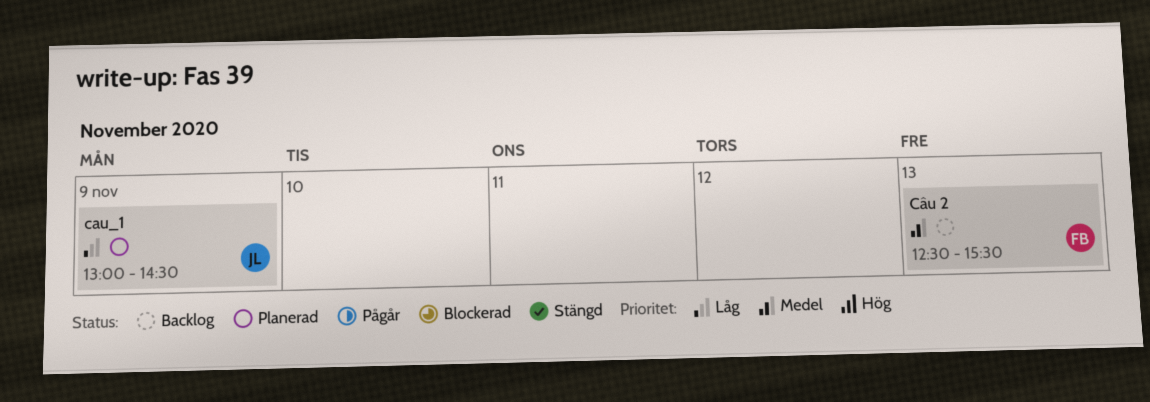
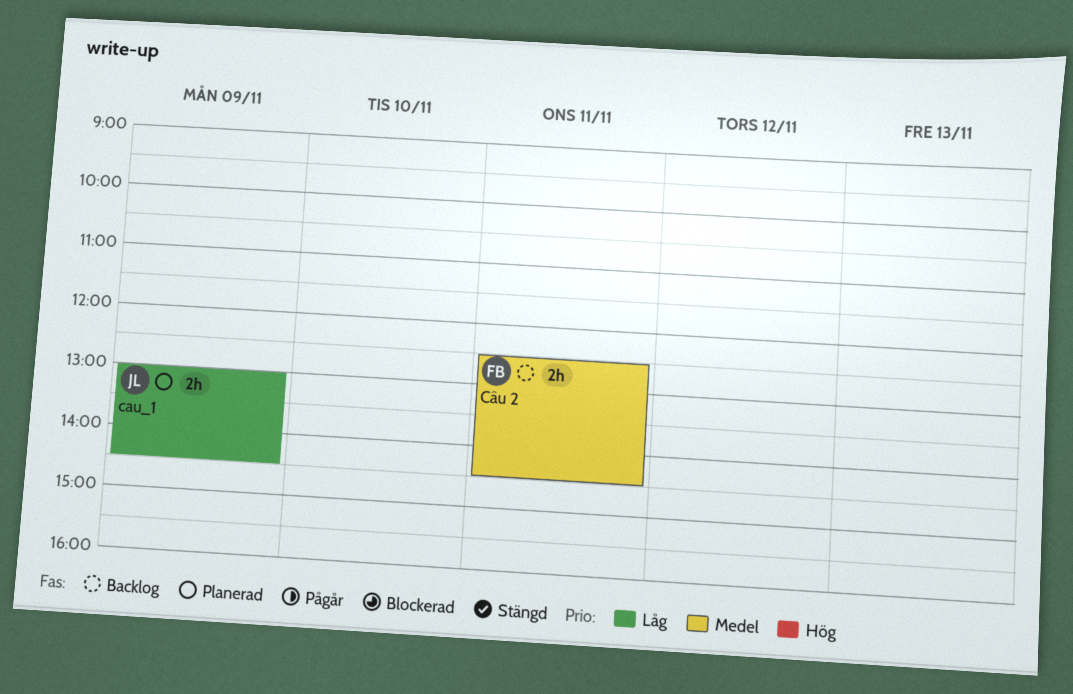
Câu 2, day: Nov 13 -> Nov 11
Câu 2, ends: 15:30 -> 14:30

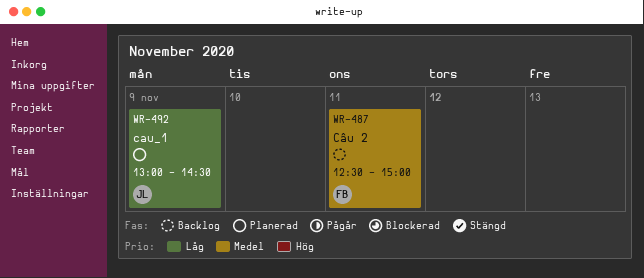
Câu 2, ends: 14:30 -> 15:00

